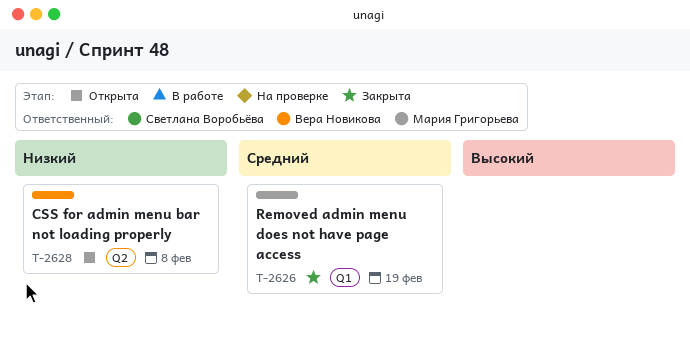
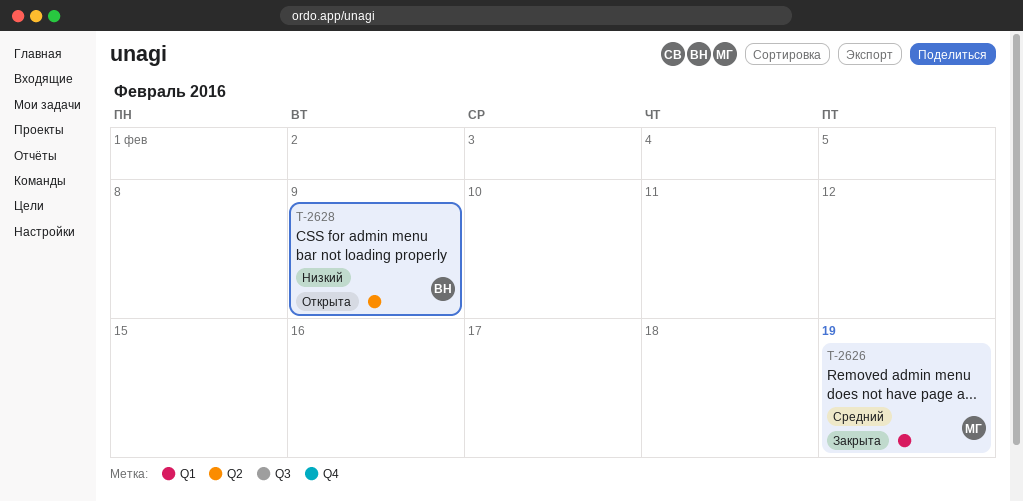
T-2628, due: Feb 8 -> Feb 9

